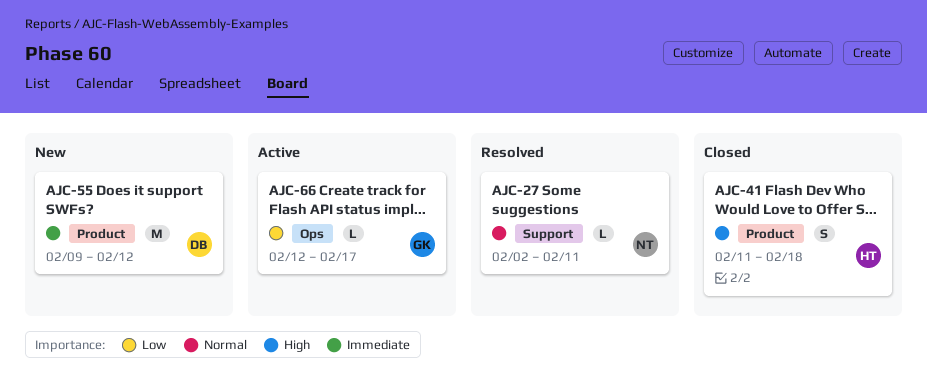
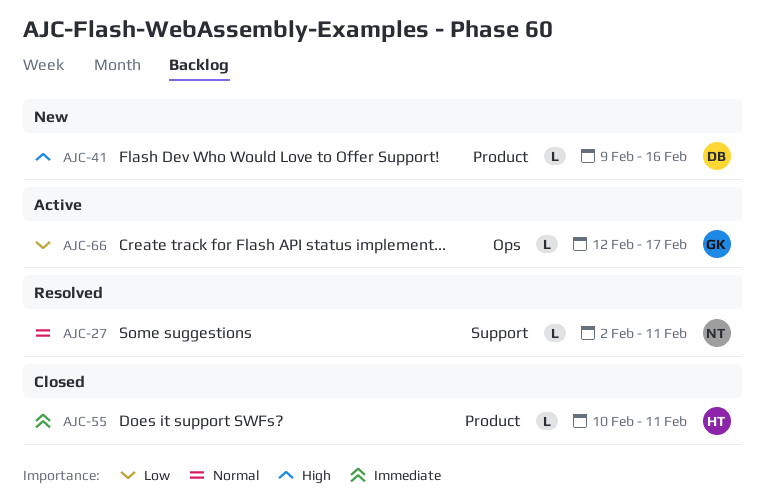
AJC-41, status: Closed -> New
AJC-41, owner: HT -> DB
AJC-41, estimate: S -> L
AJC-41, start: Feb 11 -> Feb 9
AJC-41, due: Feb 18 -> Feb 16
AJC-55, status: New -> Closed
AJC-55, owner: DB -> HT
AJC-55, estimate: M -> L
AJC-55, start: Feb 9 -> Feb 10
AJC-55, due: Feb 12 -> Feb 11

